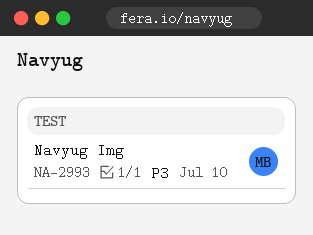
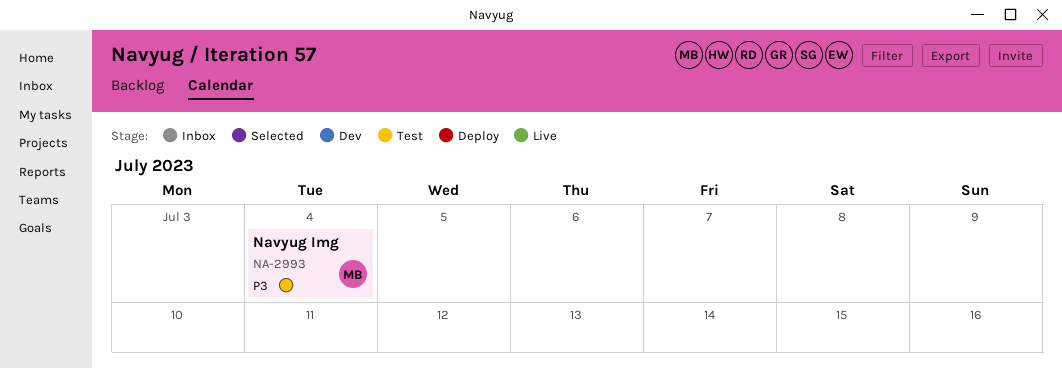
NA-2993, due: Jul 10 -> Jul 4

